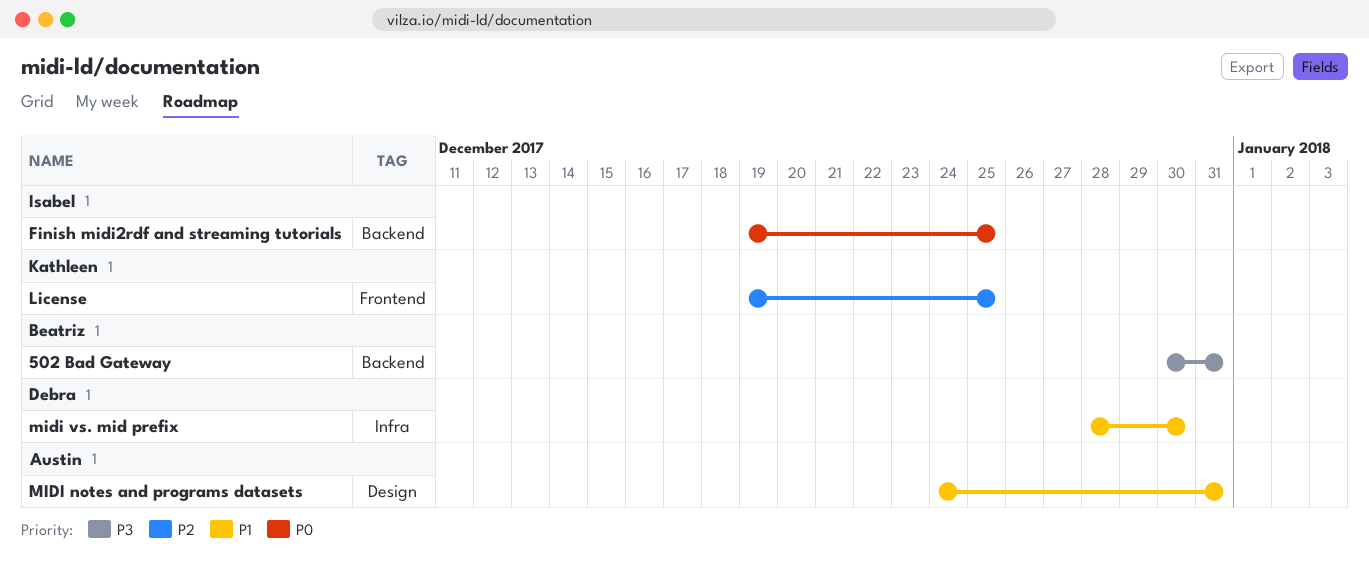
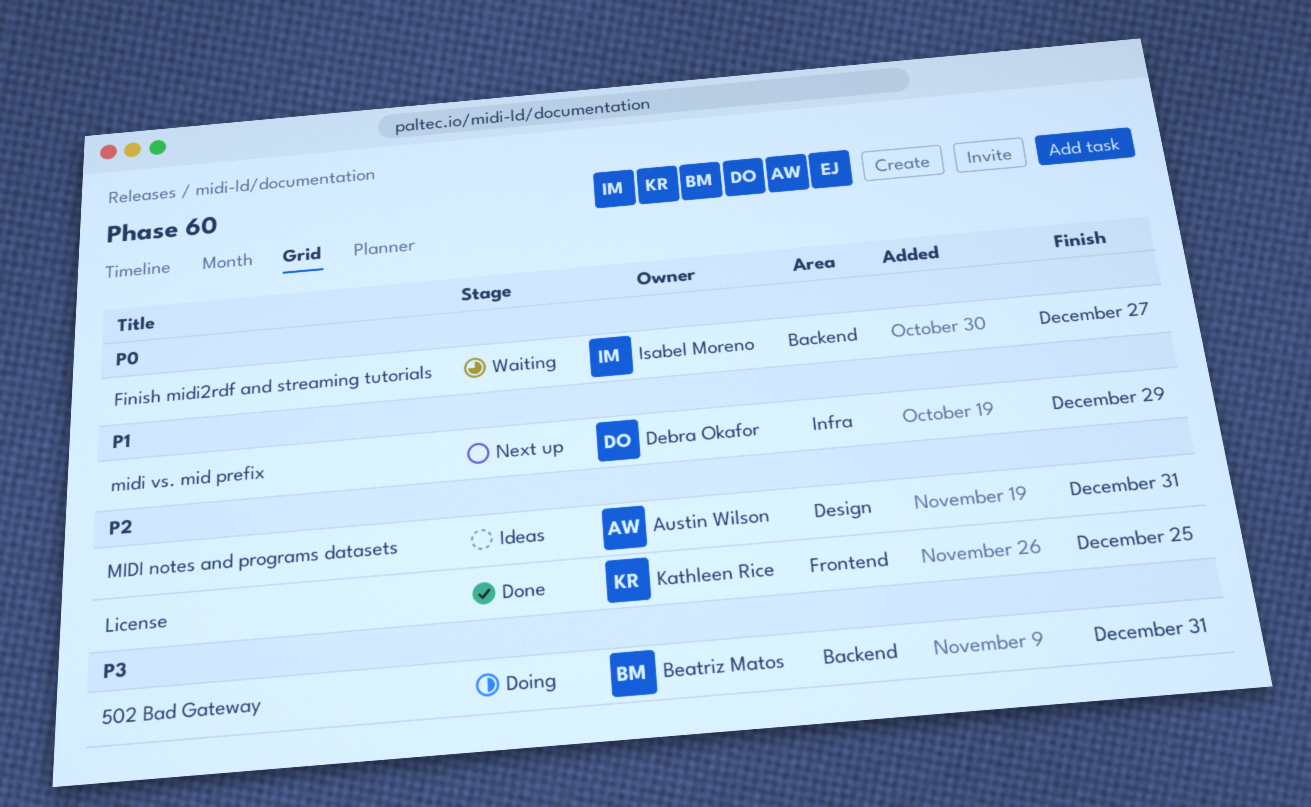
Finish midi2rdf and streaming tutorials, due: Dec 25 -> Dec 27
MIDI notes and programs datasets, priority: P1 -> P2
midi vs. mid prefix, due: Dec 30 -> Dec 29

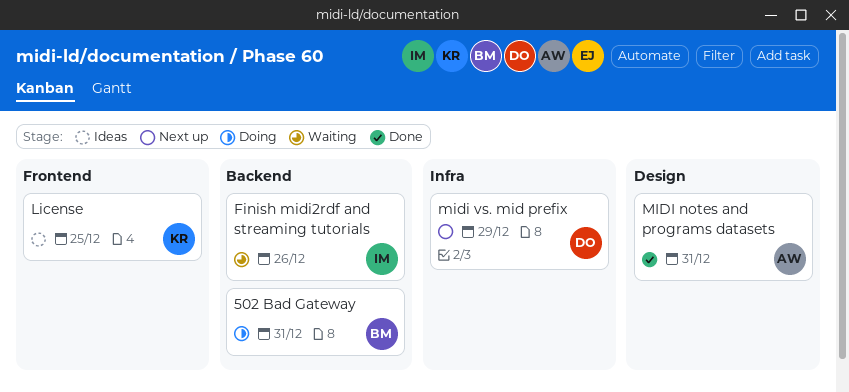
Finish midi2rdf and streaming tutorials, due: Dec 27 -> Dec 26
License, status: Done -> Ideas
MIDI notes and programs datasets, status: Ideas -> Done

